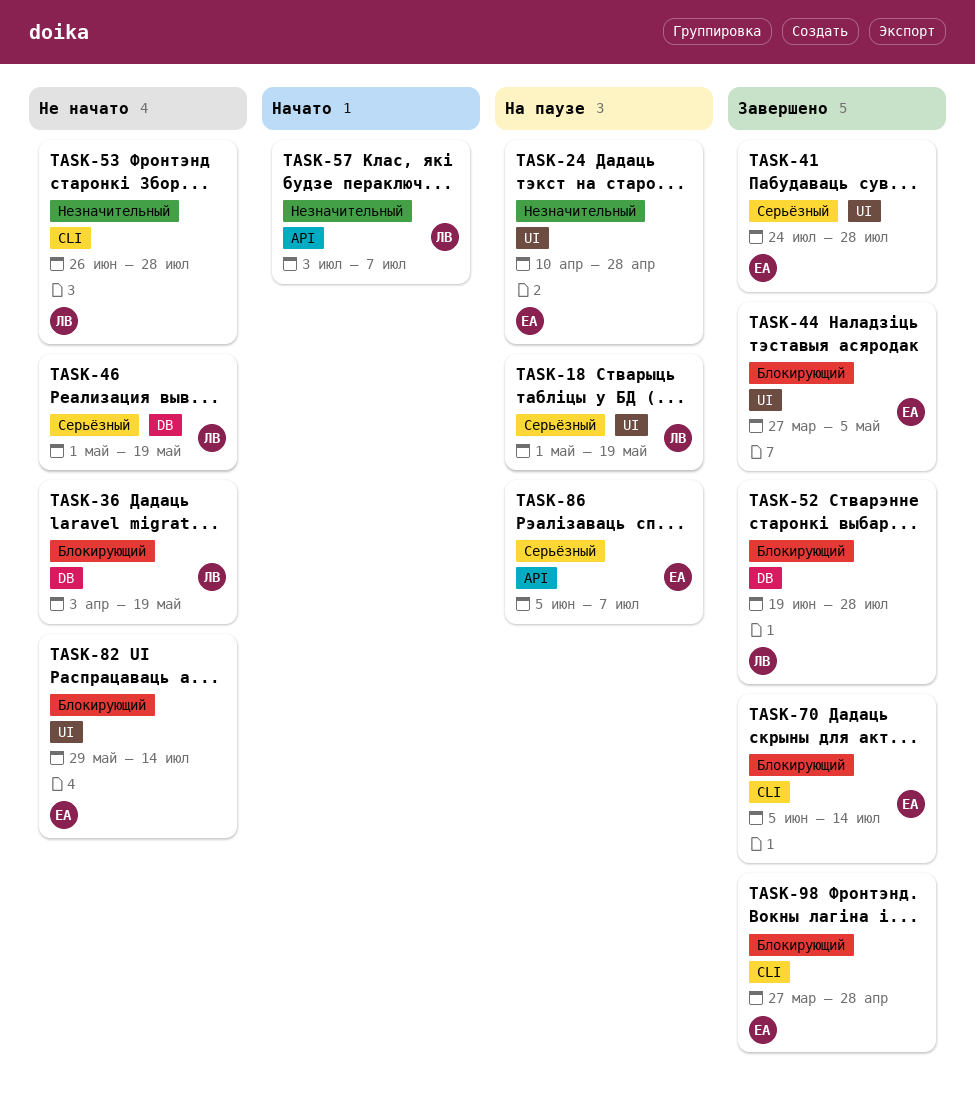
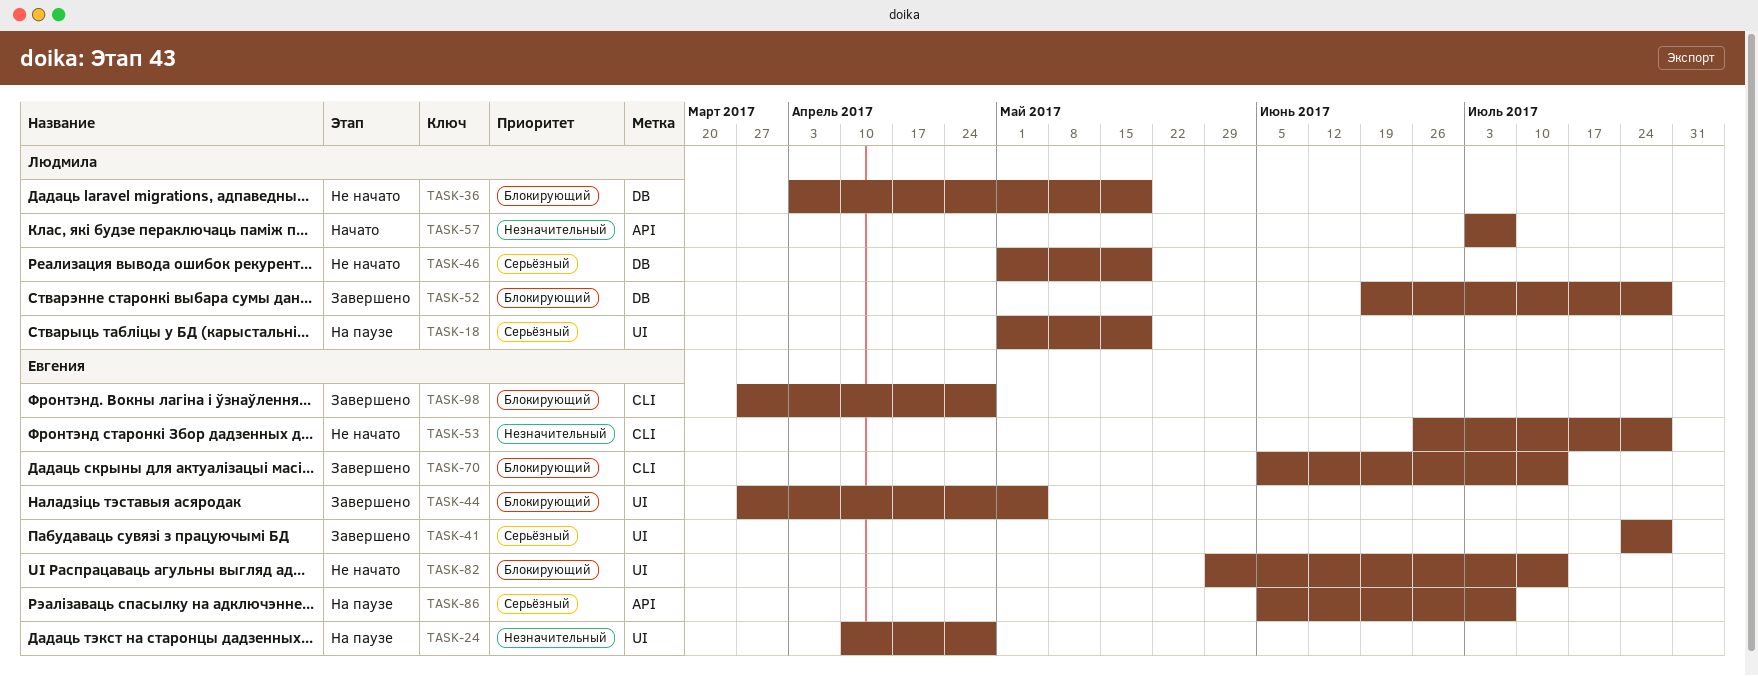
TASK-53, owner: Людмила -> Евгения

